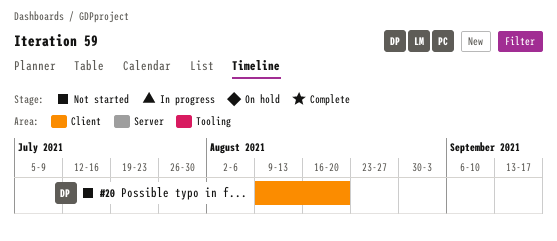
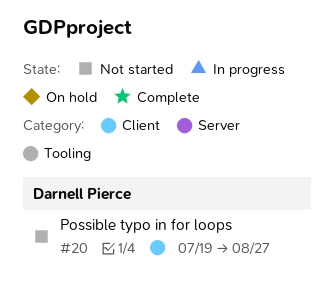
#20, start: Aug 9 -> Jul 19
#20, due: Aug 20 -> Aug 27

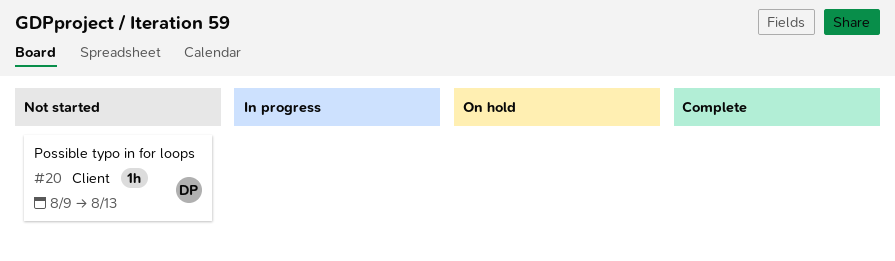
#20, start: Jul 19 -> Aug 9
#20, due: Aug 27 -> Aug 13

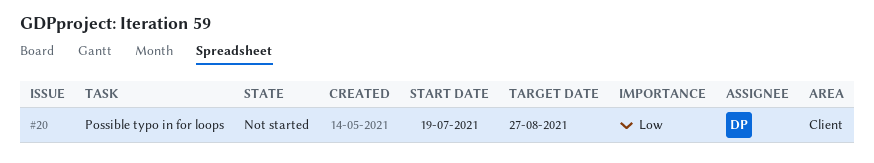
#20, start: Aug 9 -> Jul 19
#20, due: Aug 13 -> Aug 27

